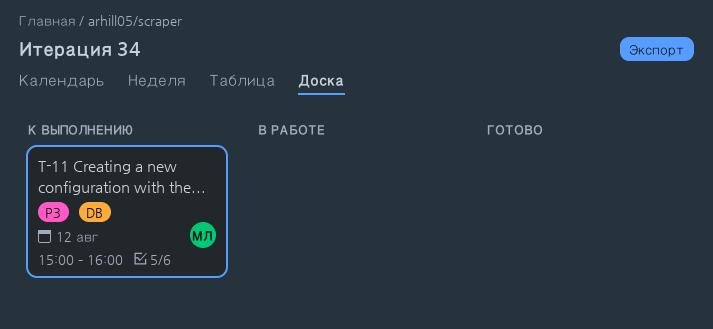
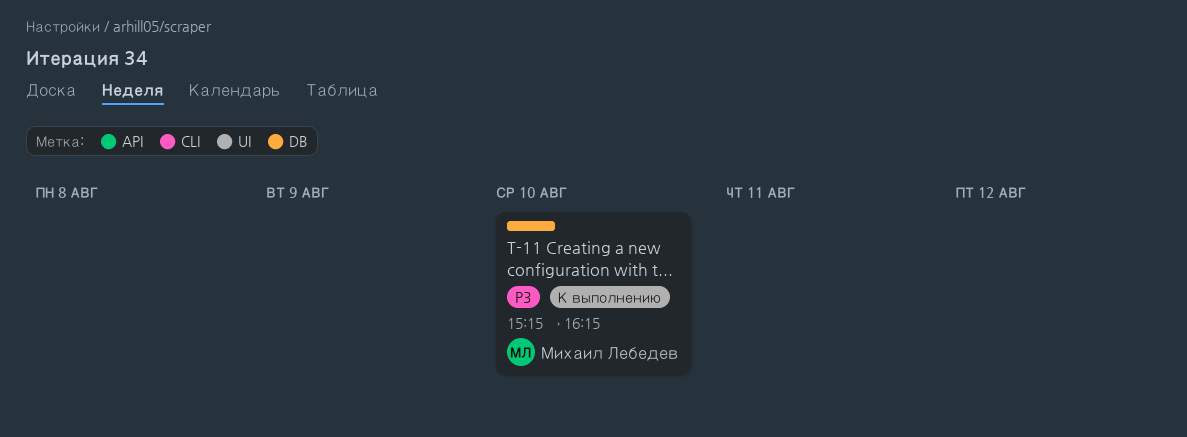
T-11, day: Aug 12 -> Aug 10
T-11, begins: 15:00 -> 15:15
T-11, ends: 16:00 -> 16:15

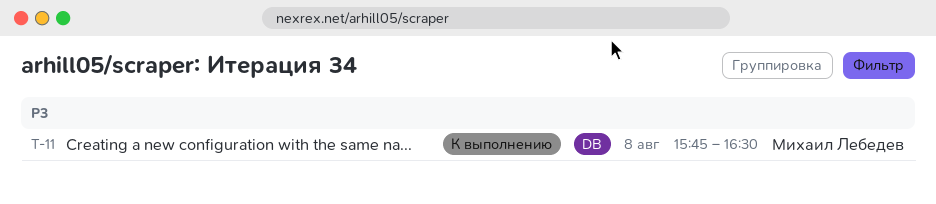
T-11, day: Aug 10 -> Aug 8
T-11, begins: 15:15 -> 15:45
T-11, ends: 16:15 -> 16:30

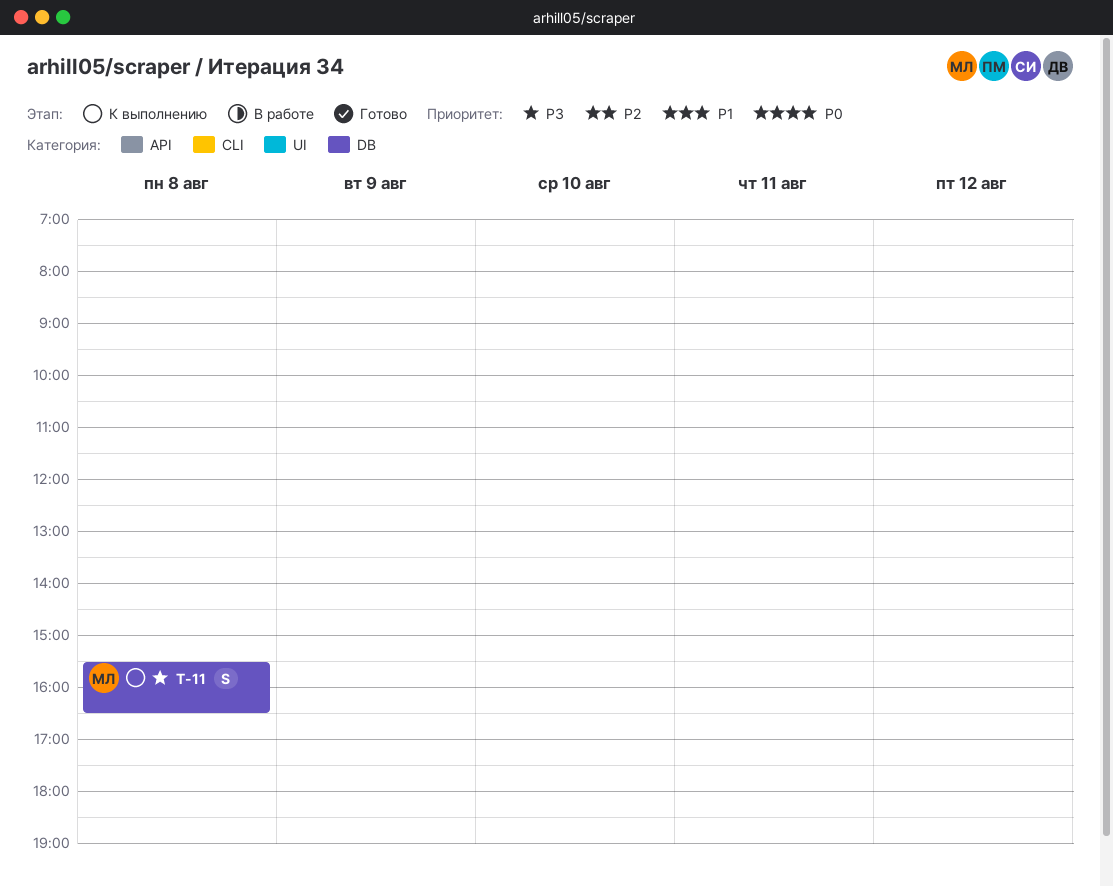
T-11, begins: 15:45 -> 15:30

